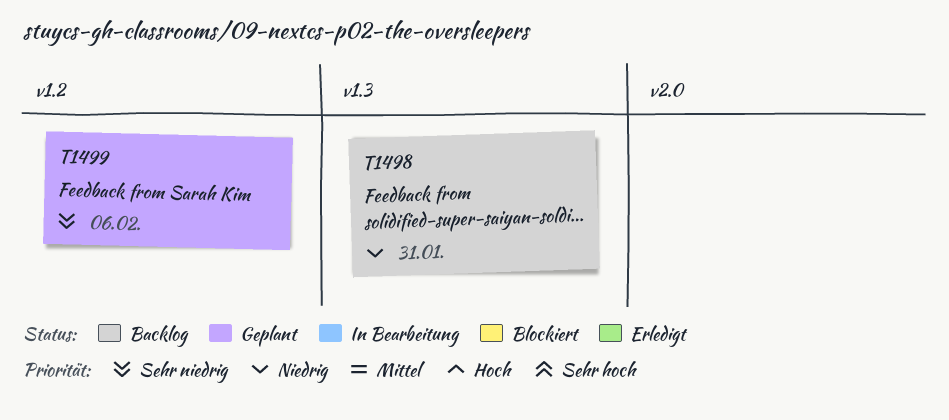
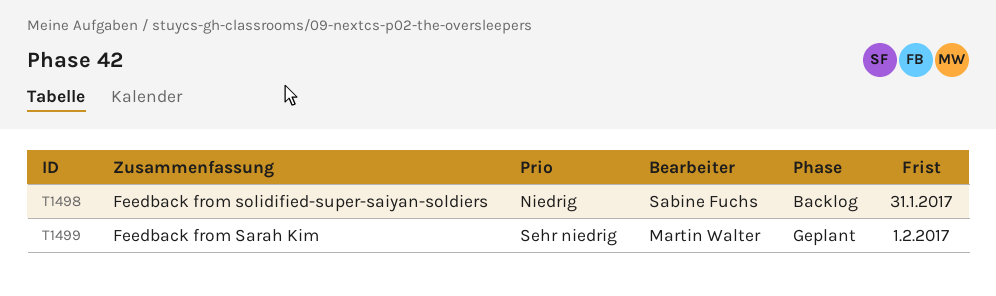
T1499, due: Feb 6 -> Feb 1

